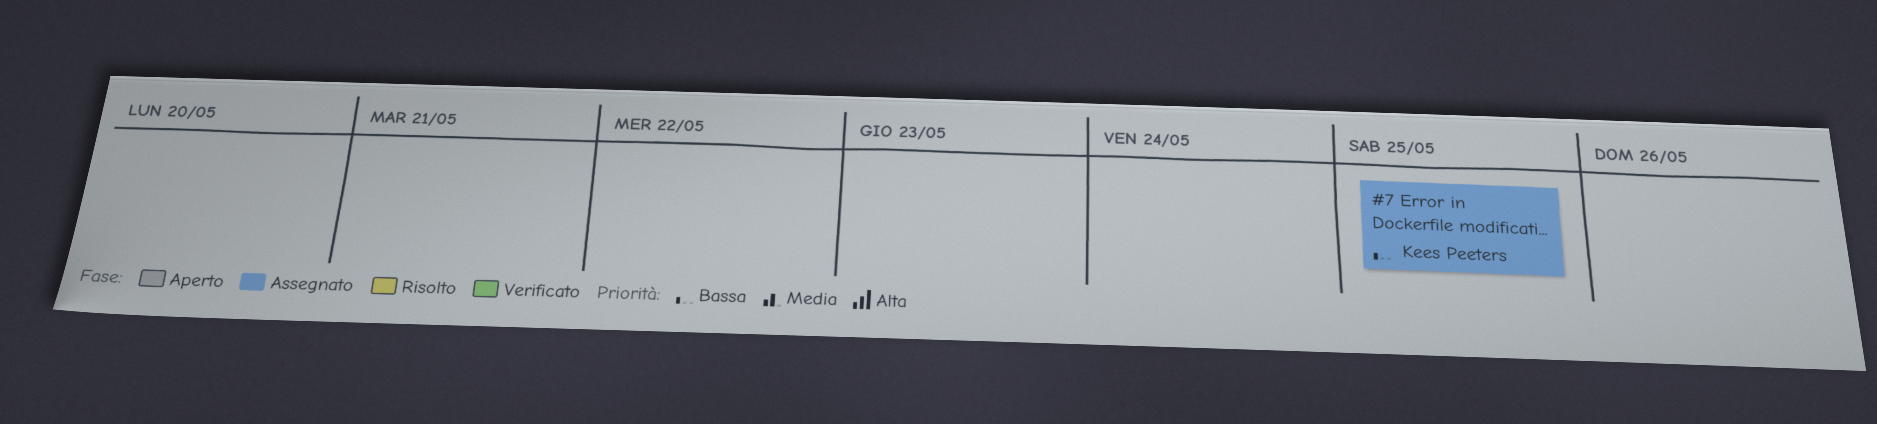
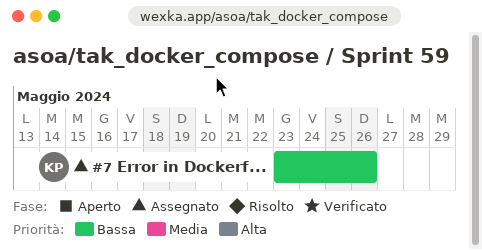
#7, due: May 25 -> May 26

